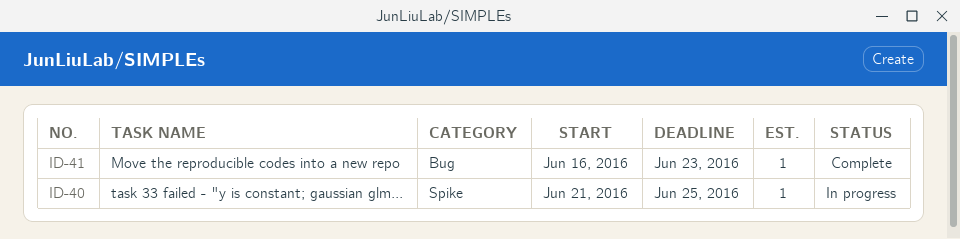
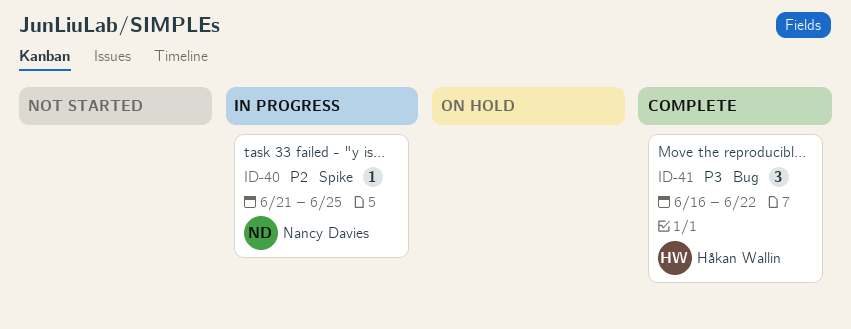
ID-41, estimate: 1 -> 3
ID-41, due: Jun 23 -> Jun 22

